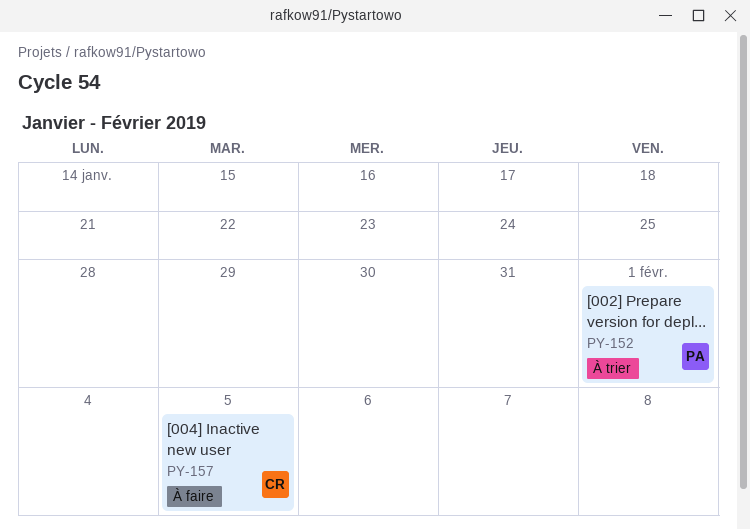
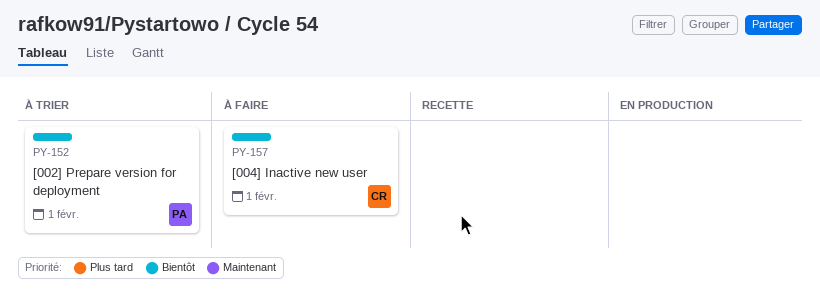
PY-157, due: Feb 5 -> Feb 1

